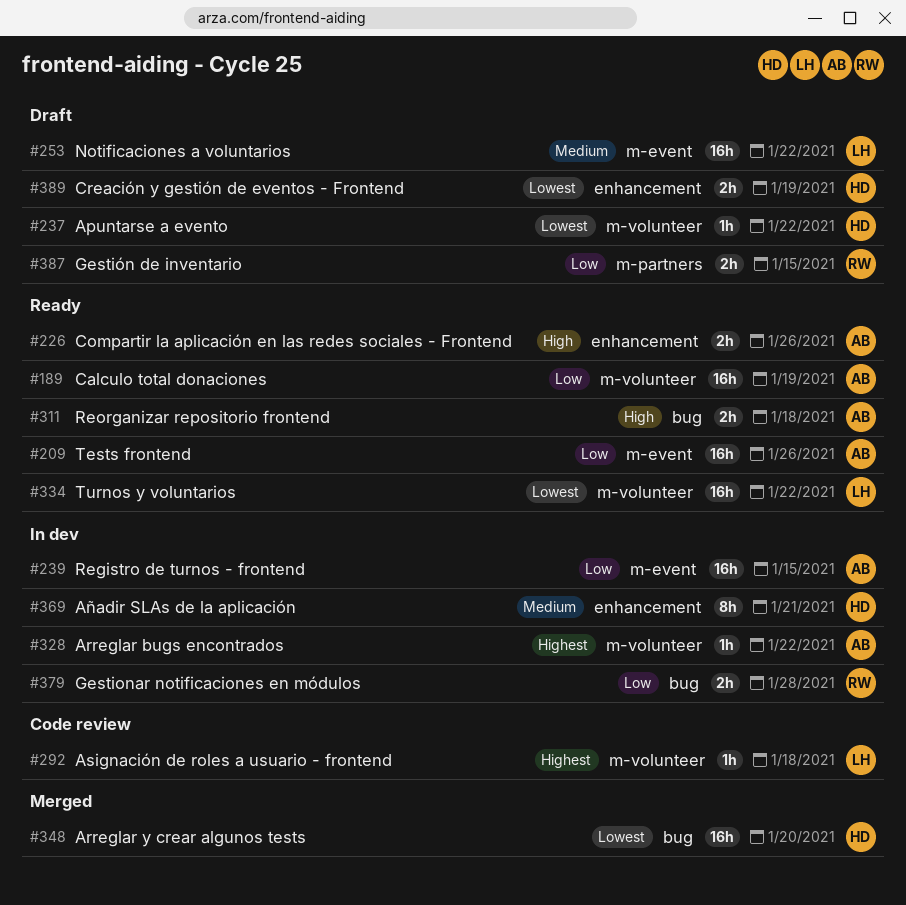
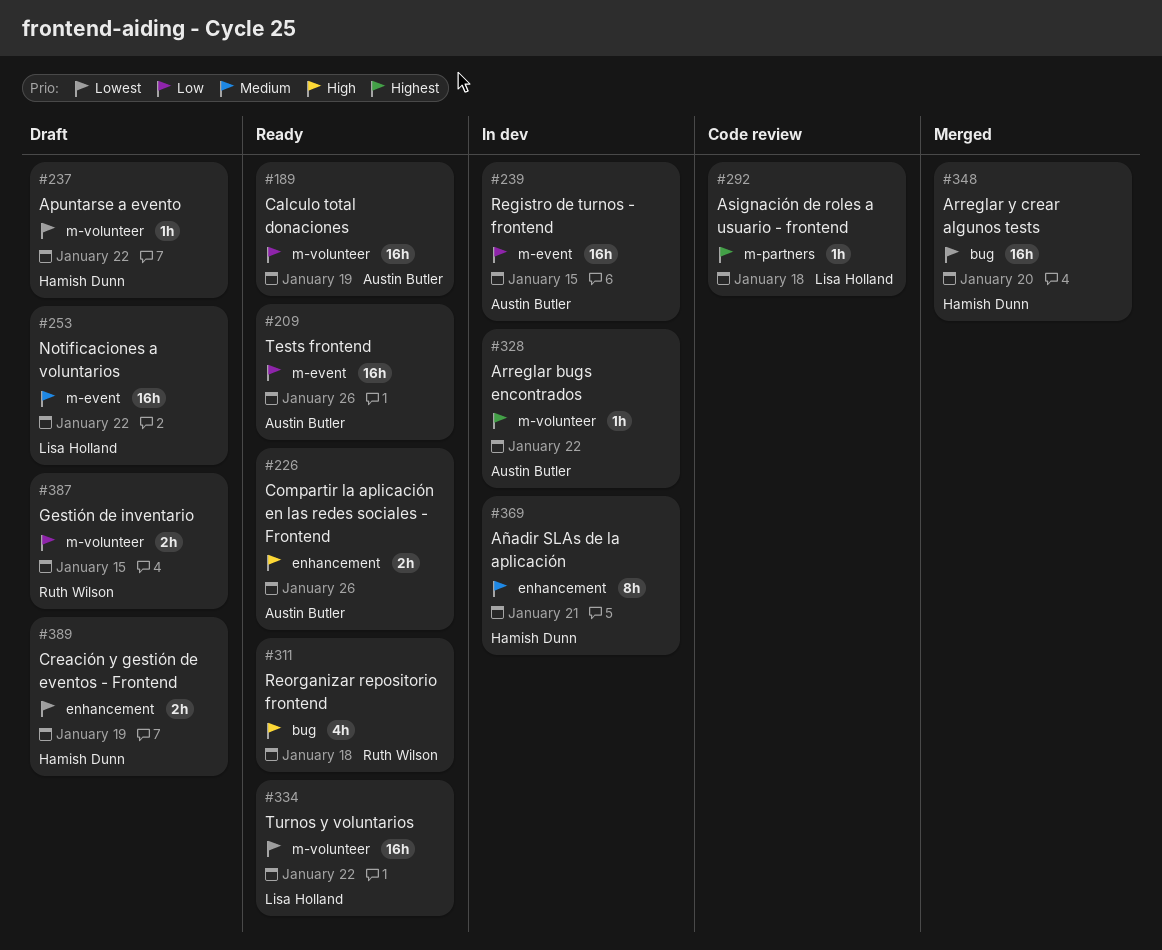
#292, label: m-volunteer -> m-partners
#311, owner: Austin Butler -> Ruth Wilson
#311, estimate: 2h -> 4h
#379: present -> none
#387, label: m-partners -> m-volunteer

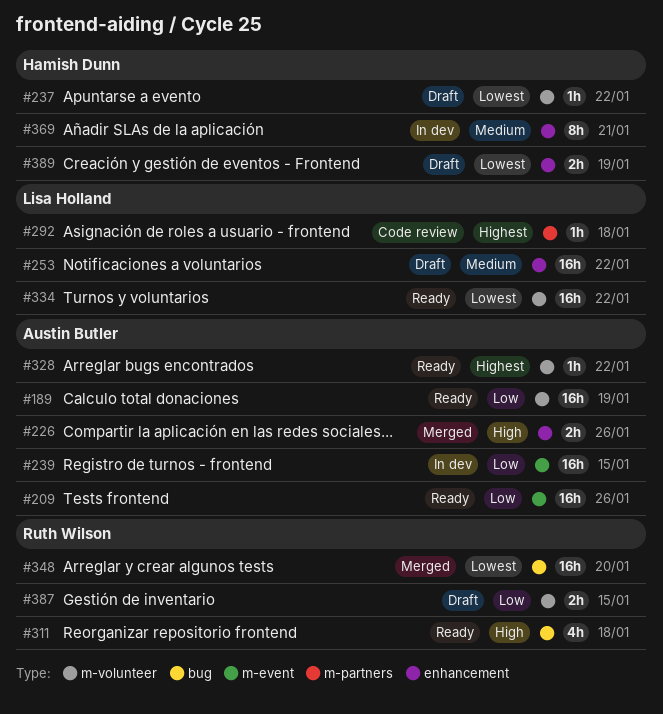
#226, status: Ready -> Merged
#253, label: m-event -> enhancement
#328, status: In dev -> Ready
#348, owner: Hamish Dunn -> Ruth Wilson

